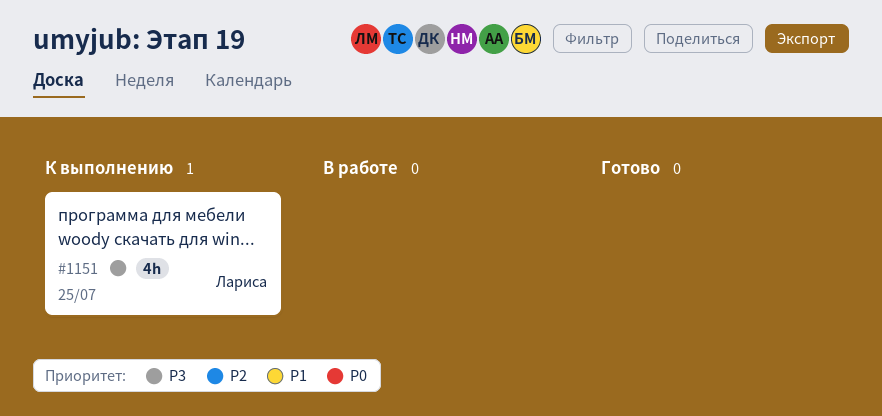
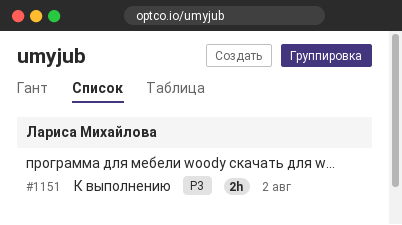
#1151, estimate: 4h -> 2h
#1151, due: Jul 25 -> Aug 2

